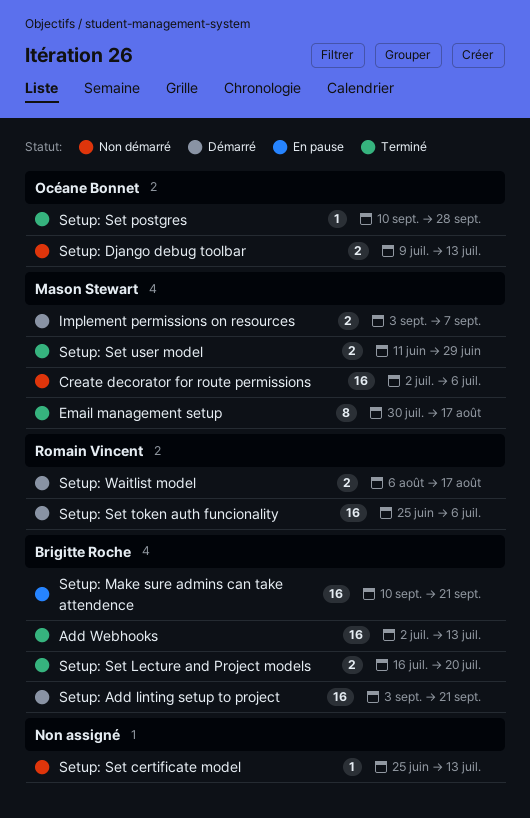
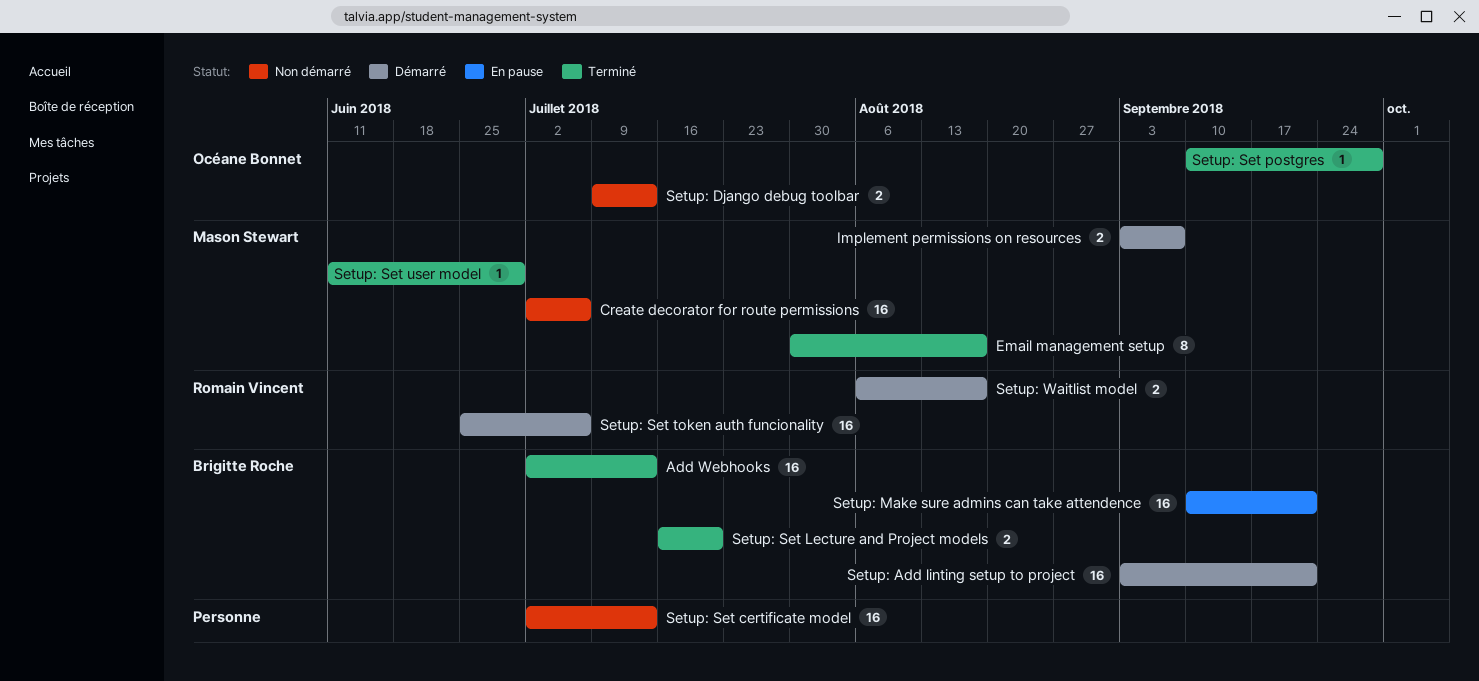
Setup: Set certificate model, estimate: 1 -> 16
Setup: Set certificate model, start: Jun 25 -> Jul 2
Setup: Set user model, estimate: 2 -> 1

